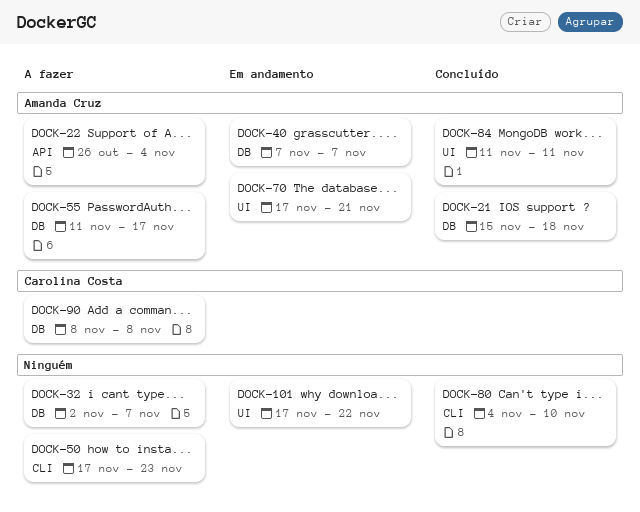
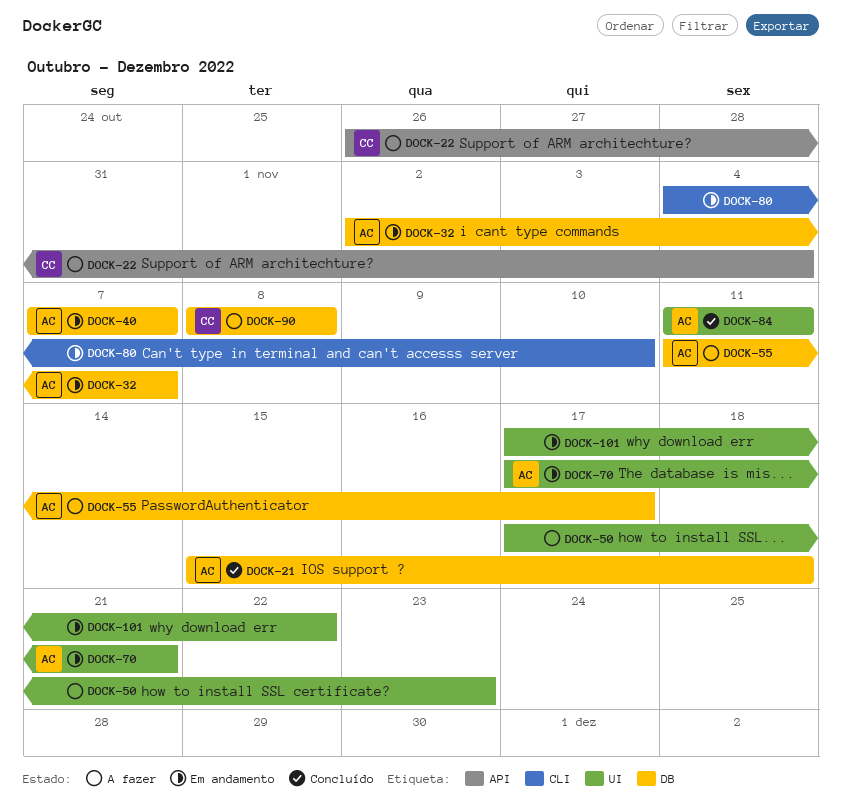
DOCK-22, owner: Amanda Cruz -> Carolina Costa
DOCK-32, status: A fazer -> Em andamento
DOCK-32, owner: none -> Amanda Cruz
DOCK-50, label: CLI -> UI
DOCK-80, status: Concluído -> Em andamento

